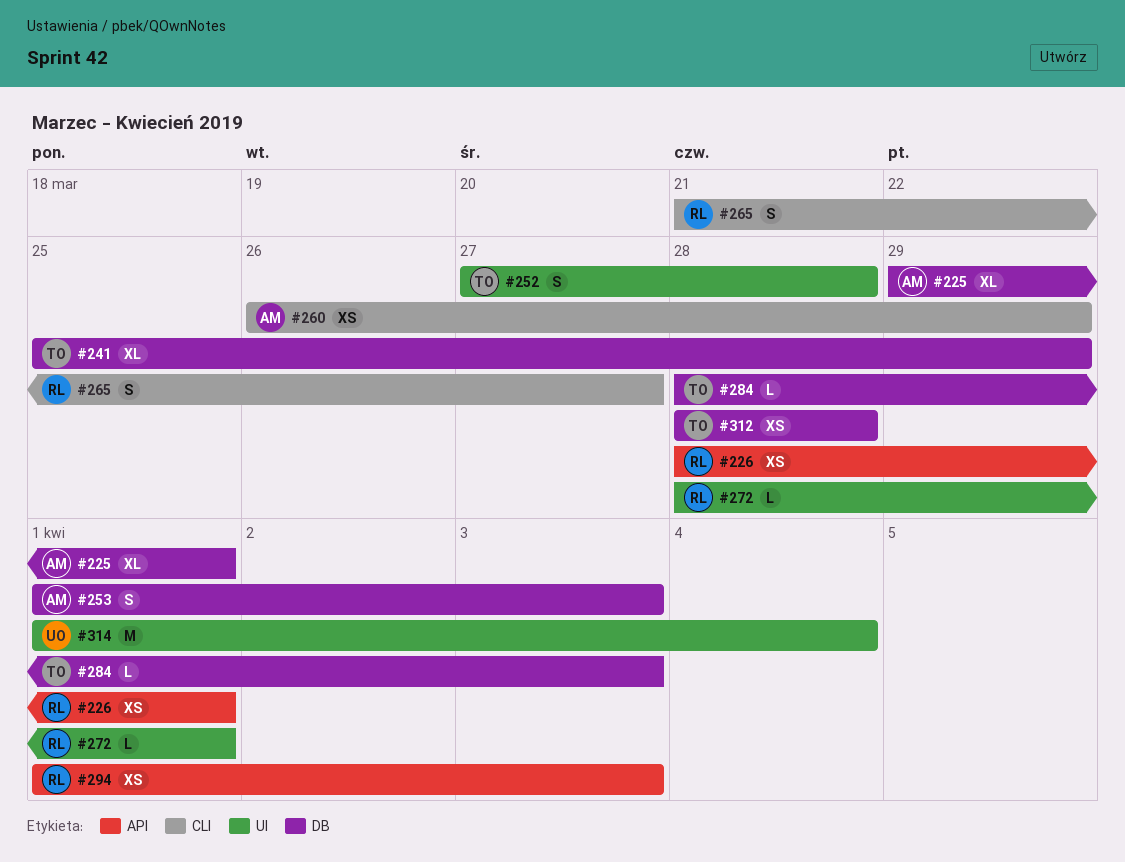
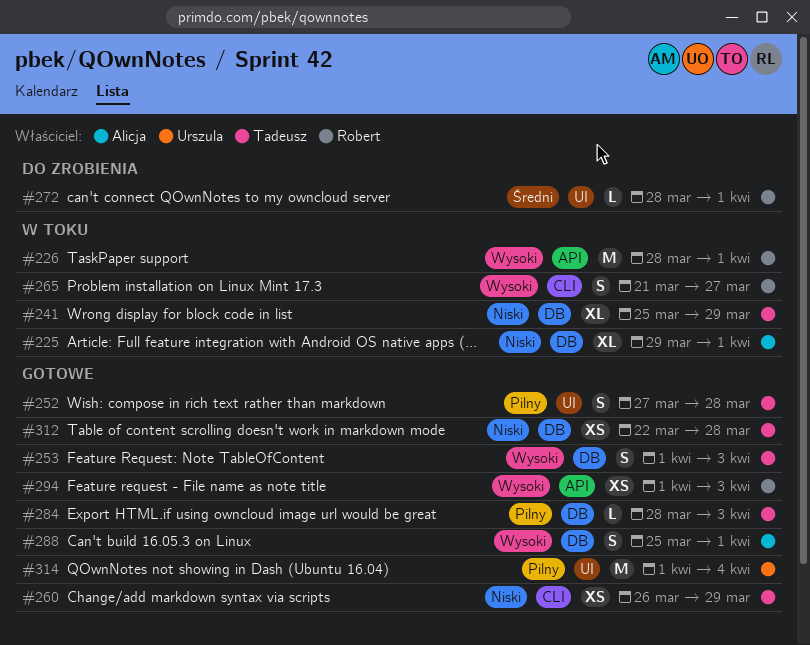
#226, estimate: XS -> M
#253, owner: Alicja -> Tadeusz
#260, owner: Alicja -> Tadeusz
#288: none -> present
#312, start: Mar 28 -> Mar 22

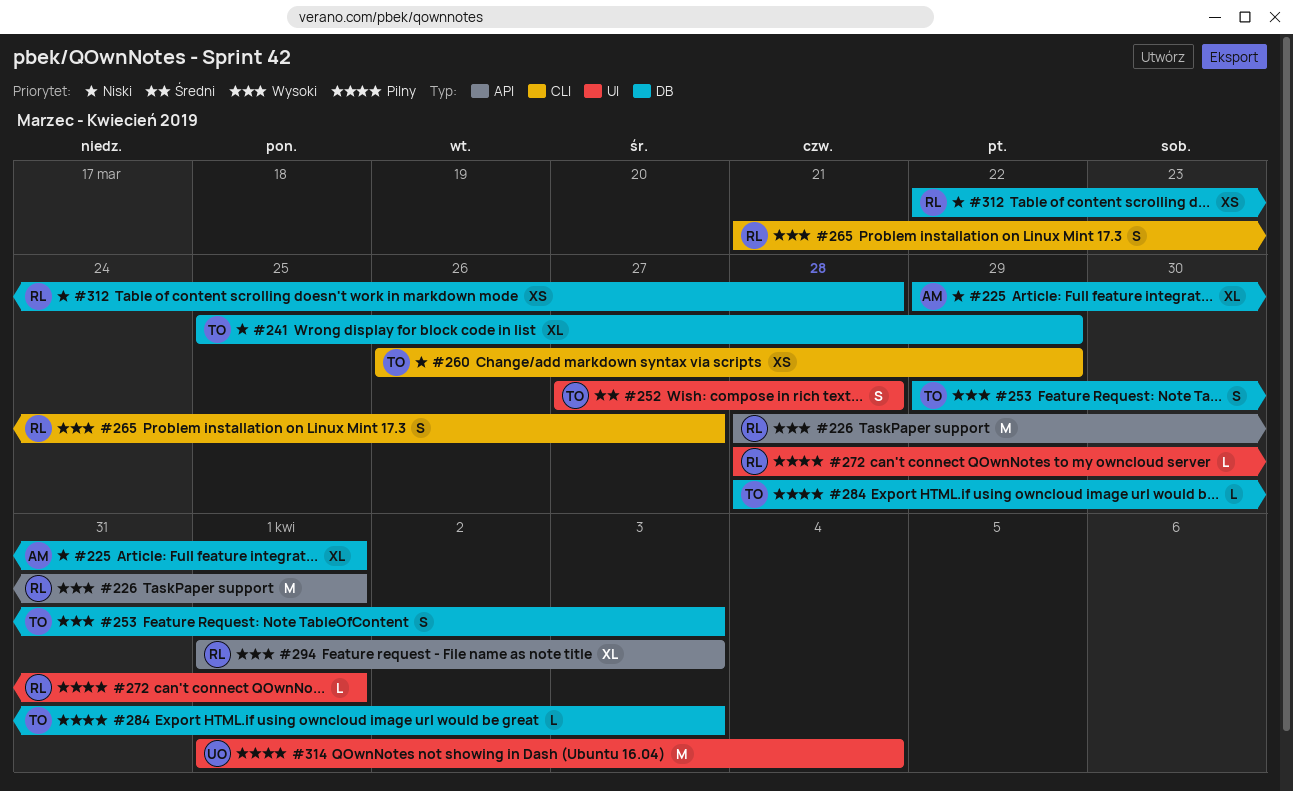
#252, priority: Pilny -> Średni
#253, start: Apr 1 -> Mar 29
#272, priority: Średni -> Pilny
#288: present -> none
#294, estimate: XS -> XL
#312, owner: Tadeusz -> Robert

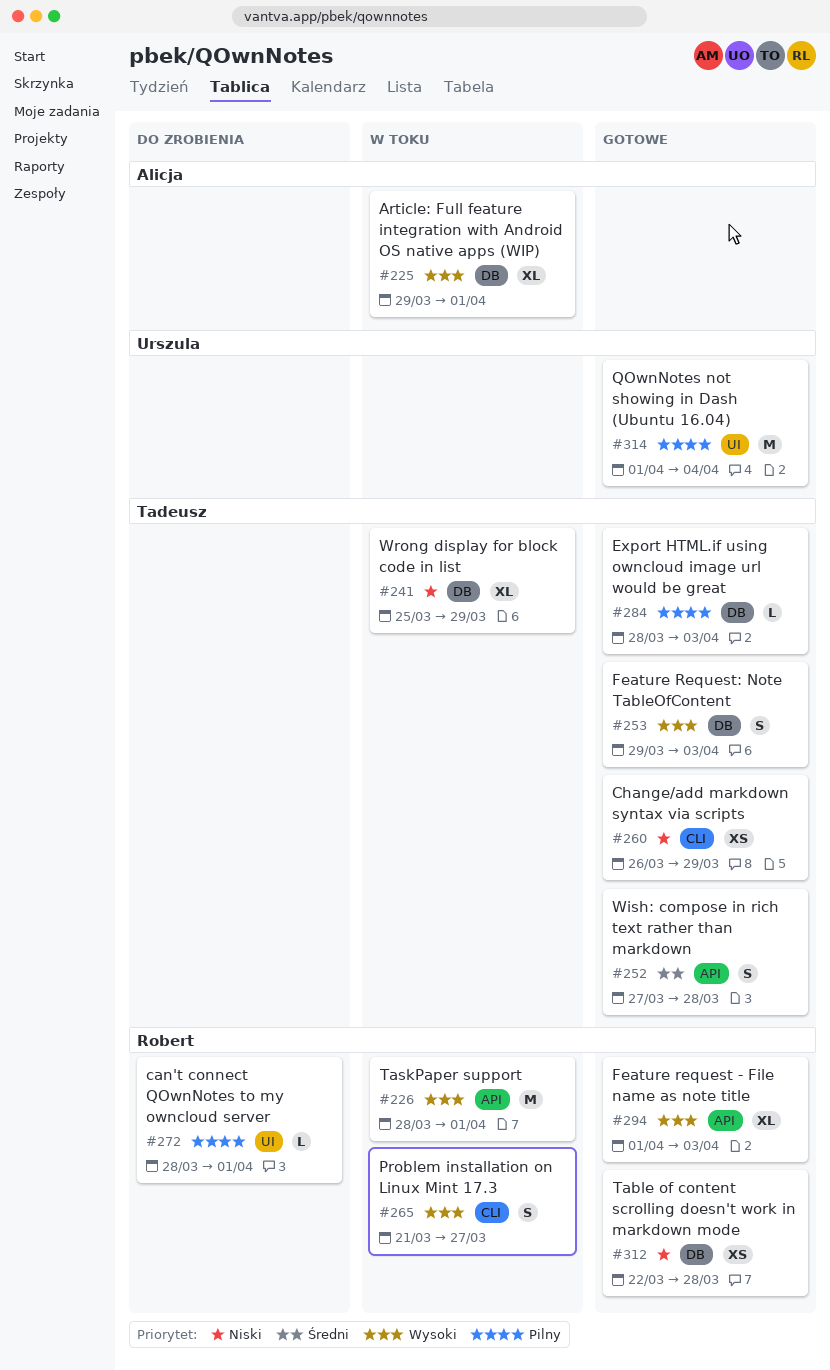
#225, priority: Niski -> Wysoki
#252, label: UI -> API

